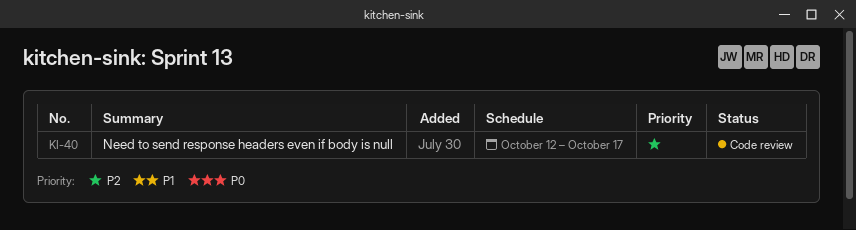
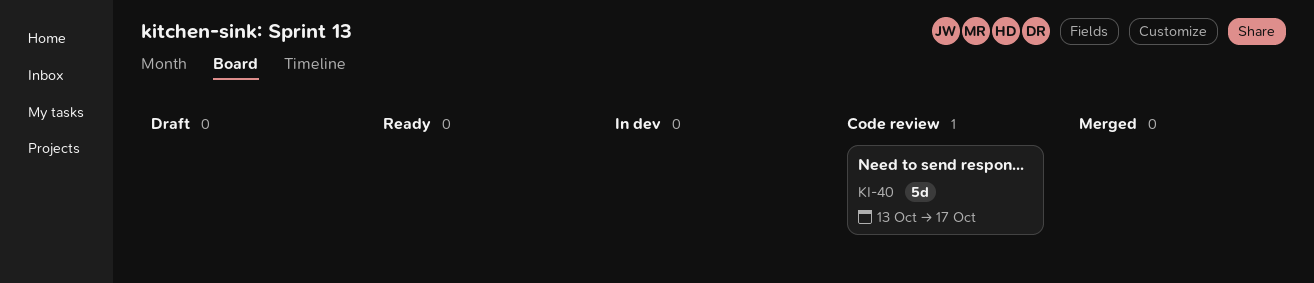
KI-40, start: Oct 12 -> Oct 13

